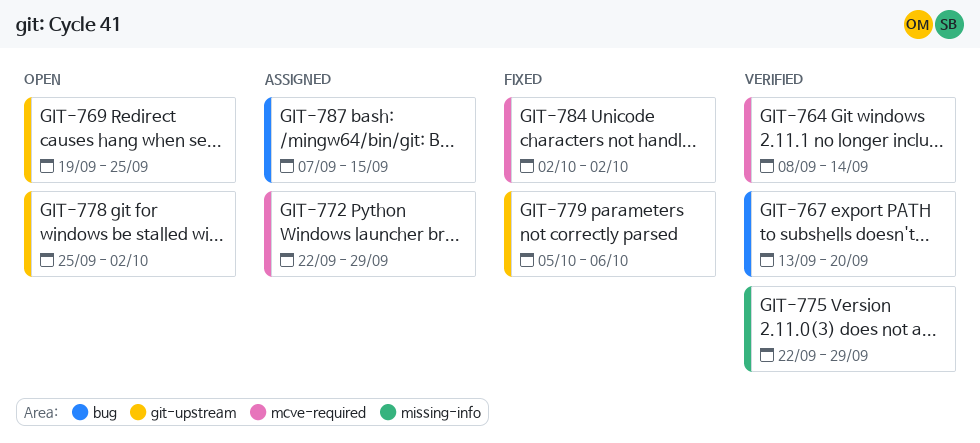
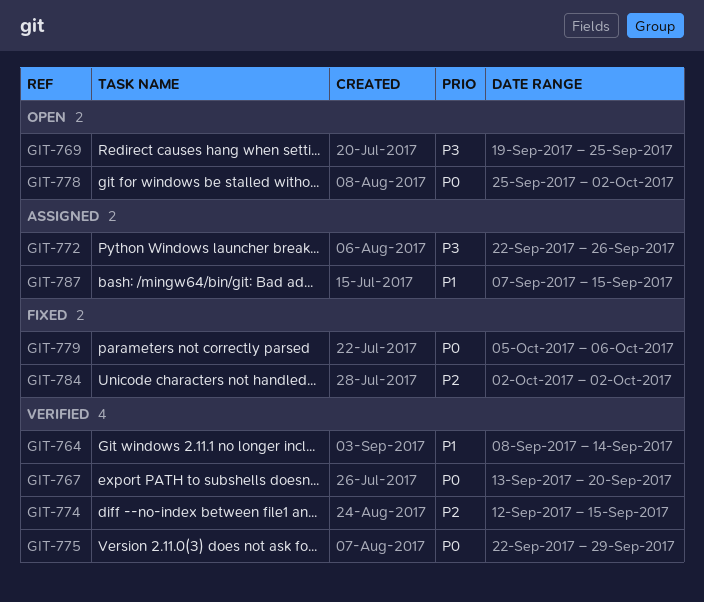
GIT-772, due: Sep 29 -> Sep 26
GIT-774: none -> present

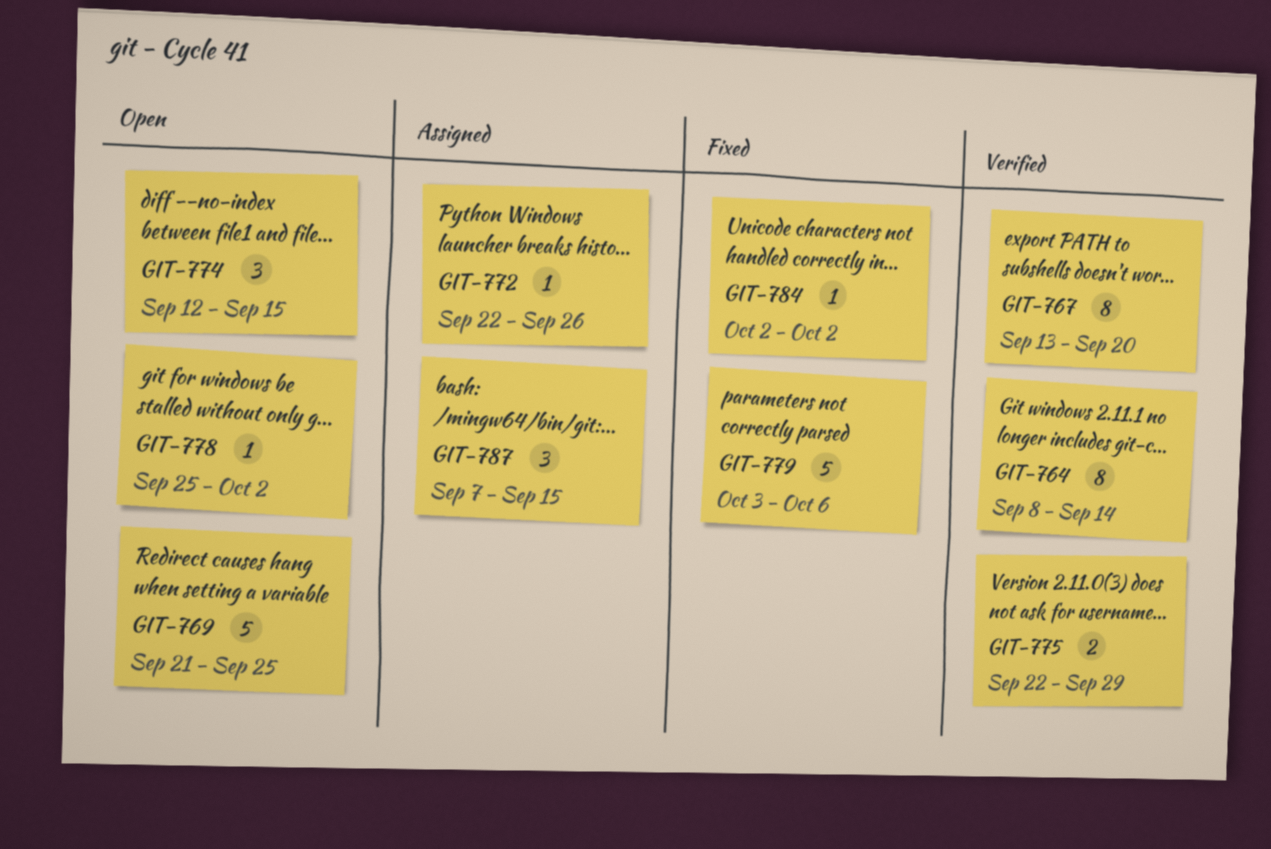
GIT-769, start: Sep 19 -> Sep 21
GIT-774, status: Verified -> Open
GIT-779, start: Oct 5 -> Oct 3

